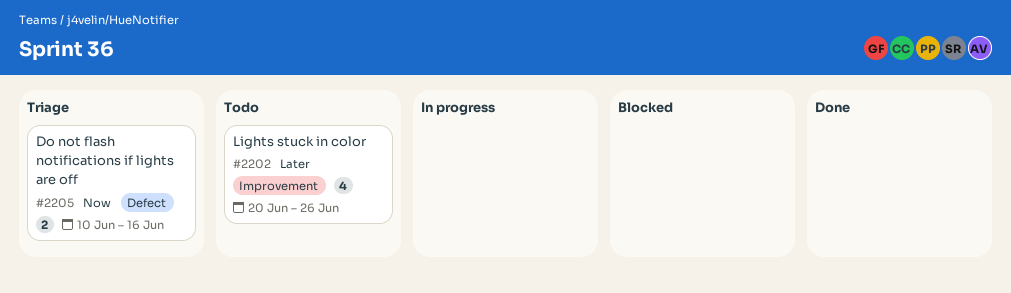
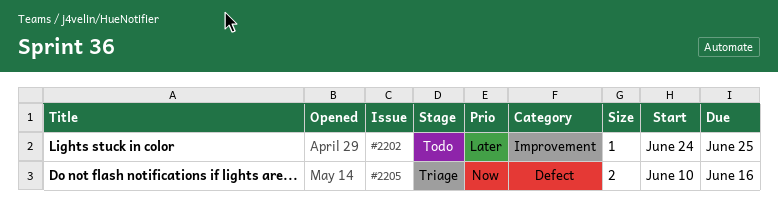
#2202, estimate: 4 -> 1
#2202, start: Jun 20 -> Jun 24
#2202, due: Jun 26 -> Jun 25

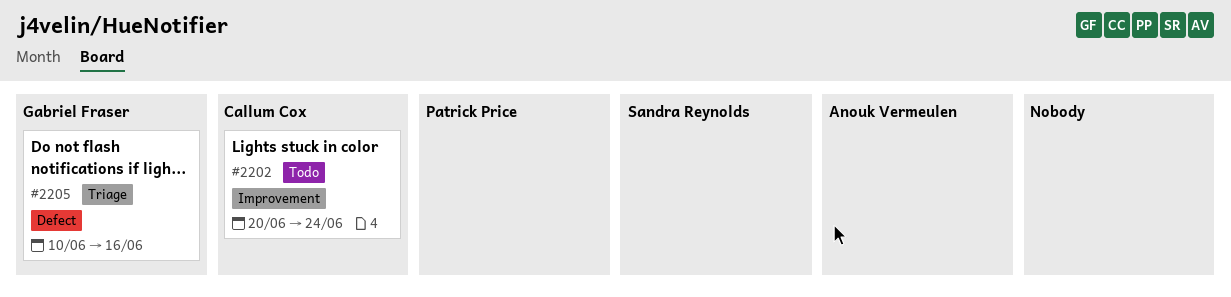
#2202, start: Jun 24 -> Jun 20
#2202, due: Jun 25 -> Jun 24

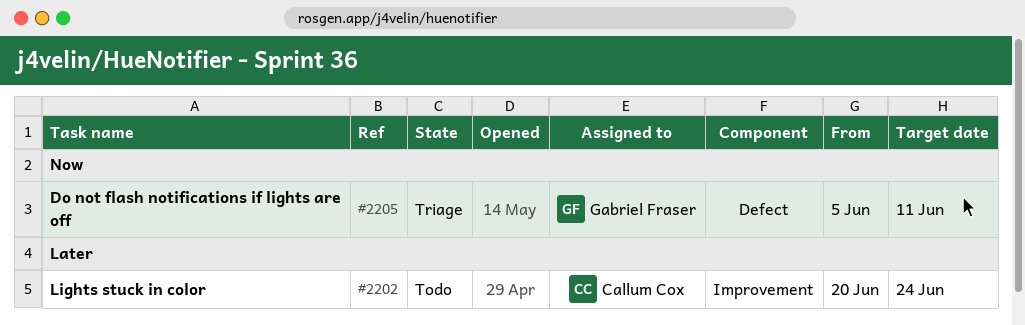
#2205, start: Jun 10 -> Jun 5
#2205, due: Jun 16 -> Jun 11

